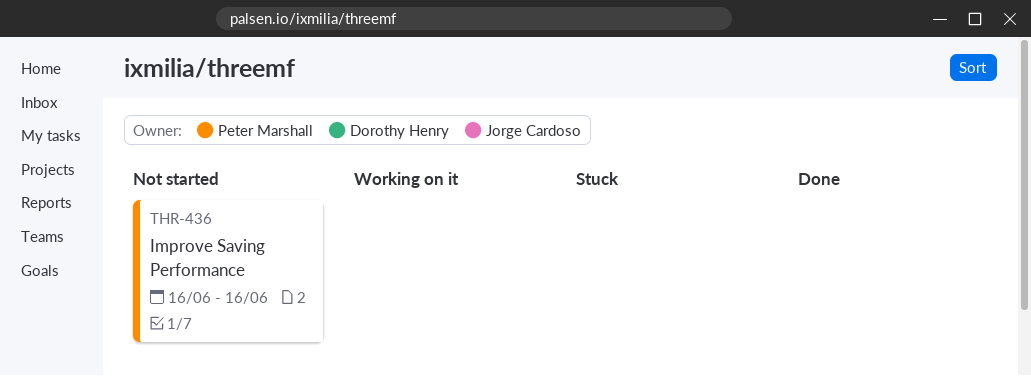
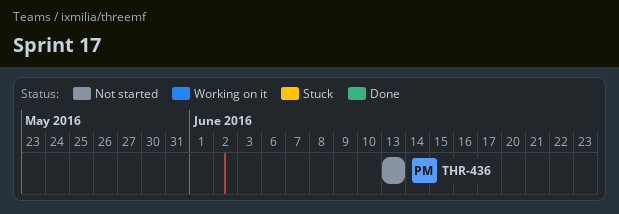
THR-436, start: Jun 16 -> Jun 13
THR-436, due: Jun 16 -> Jun 13

